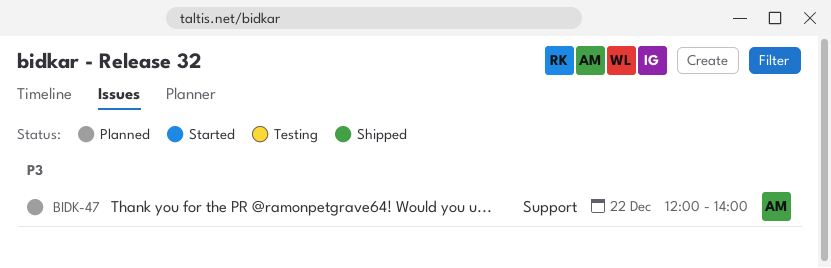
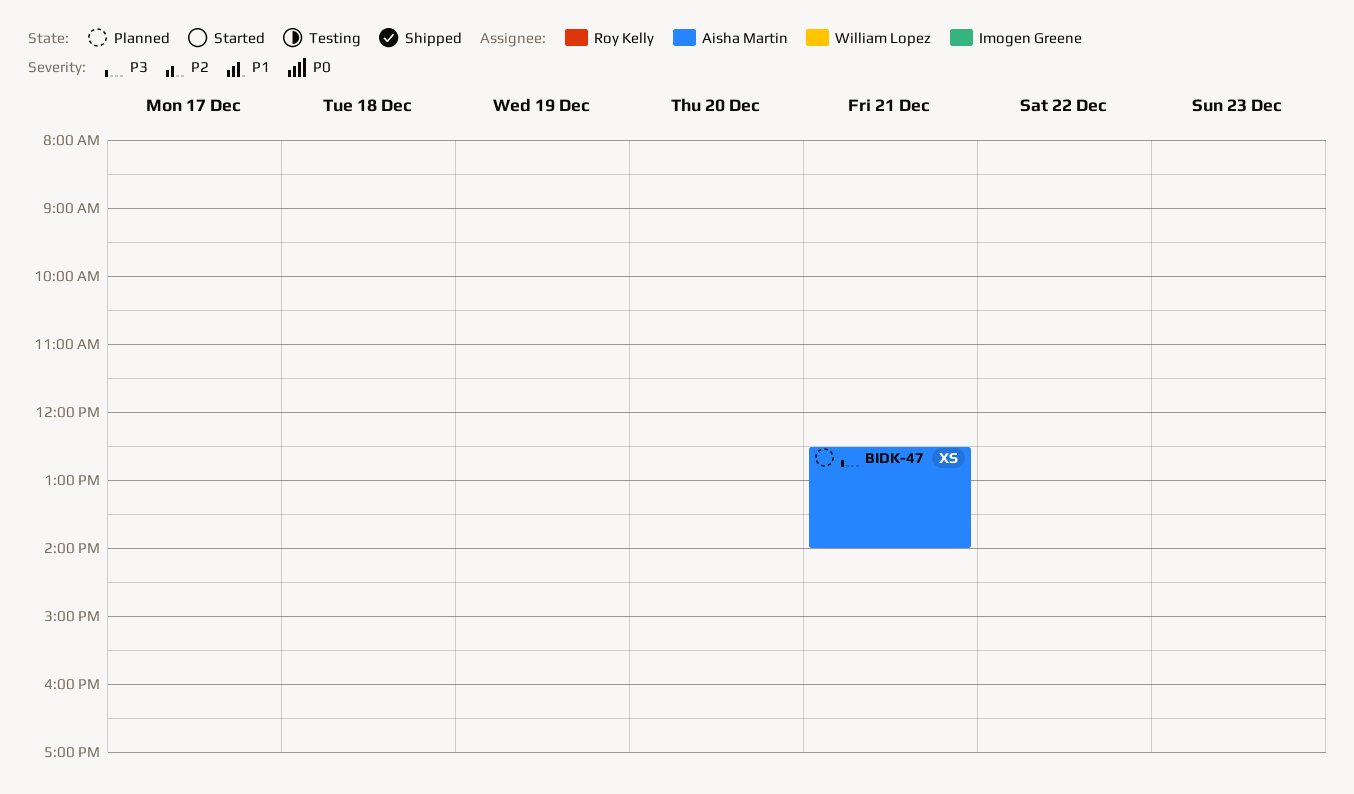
BIDK-47, day: Dec 22 -> Dec 21
BIDK-47, begins: 12:00 -> 12:30

